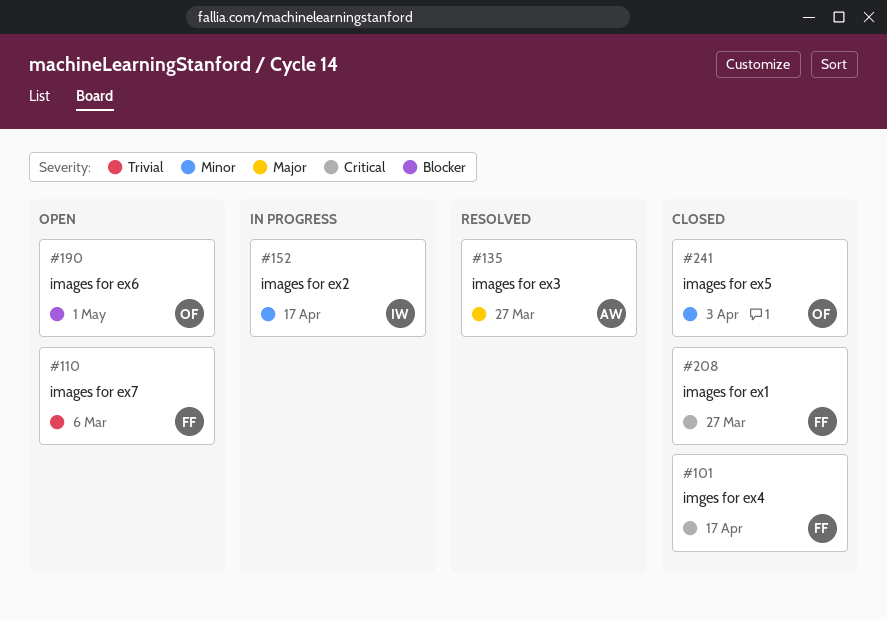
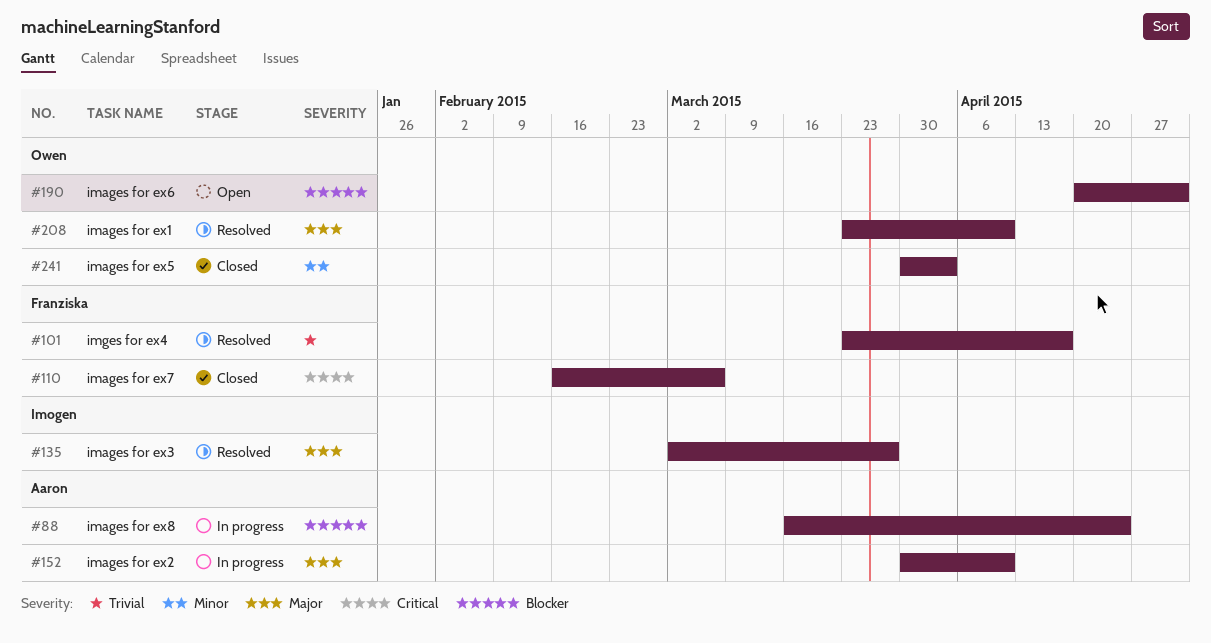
#88: none -> present
#101, status: Closed -> Resolved
#101, priority: Critical -> Trivial
#110, status: Open -> Closed
#110, priority: Trivial -> Critical
#135, owner: Aaron -> Imogen
#152, owner: Imogen -> Aaron
#152, priority: Minor -> Major
#152, due: Apr 17 -> Apr 10
#208, status: Closed -> Resolved
#208, owner: Franziska -> Owen
#208, priority: Critical -> Major
#208, due: Mar 27 -> Apr 10

